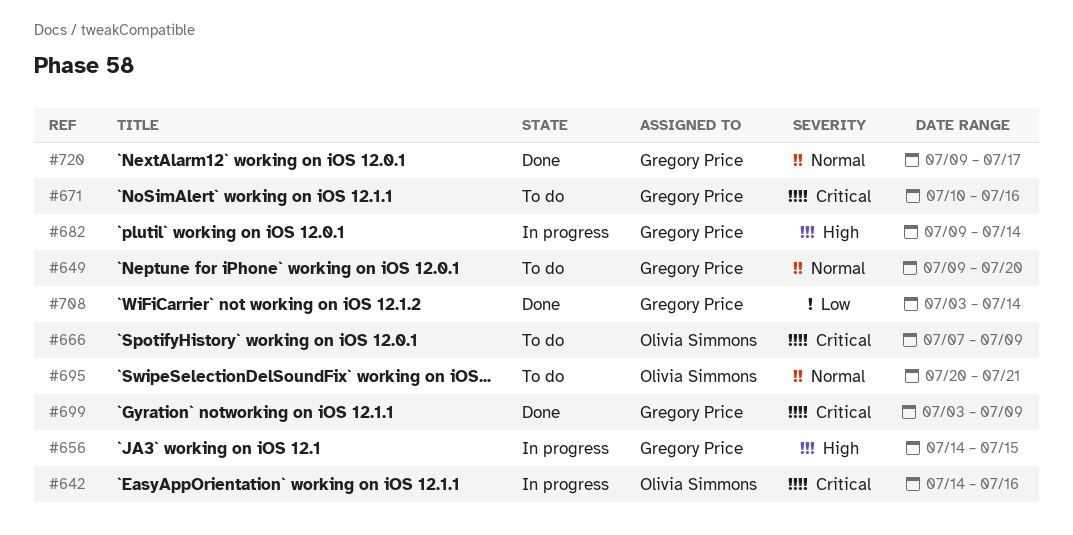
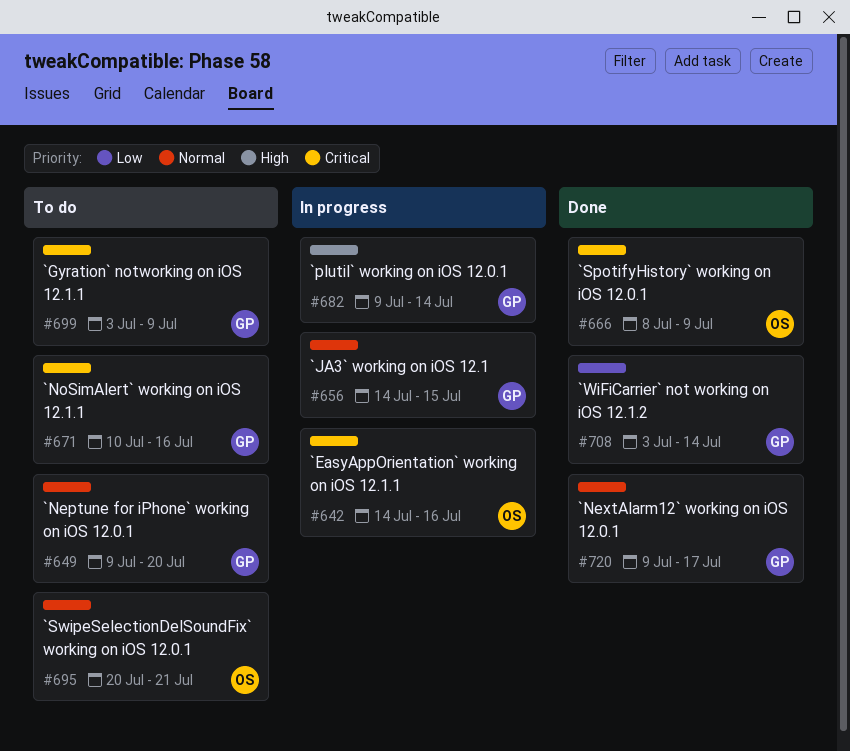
#656, priority: High -> Normal
#666, status: To do -> Done
#666, start: Jul 7 -> Jul 8
#699, status: Done -> To do

